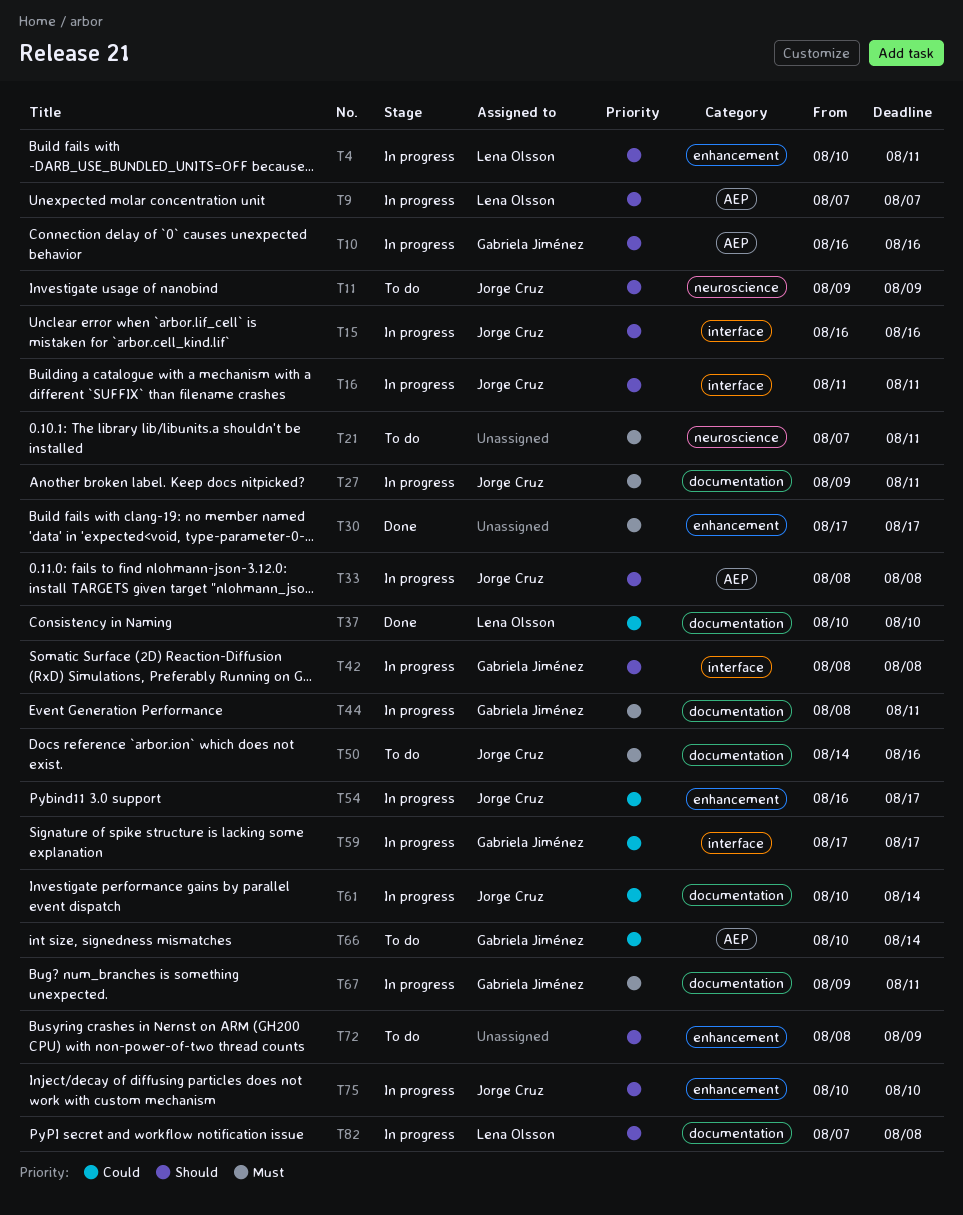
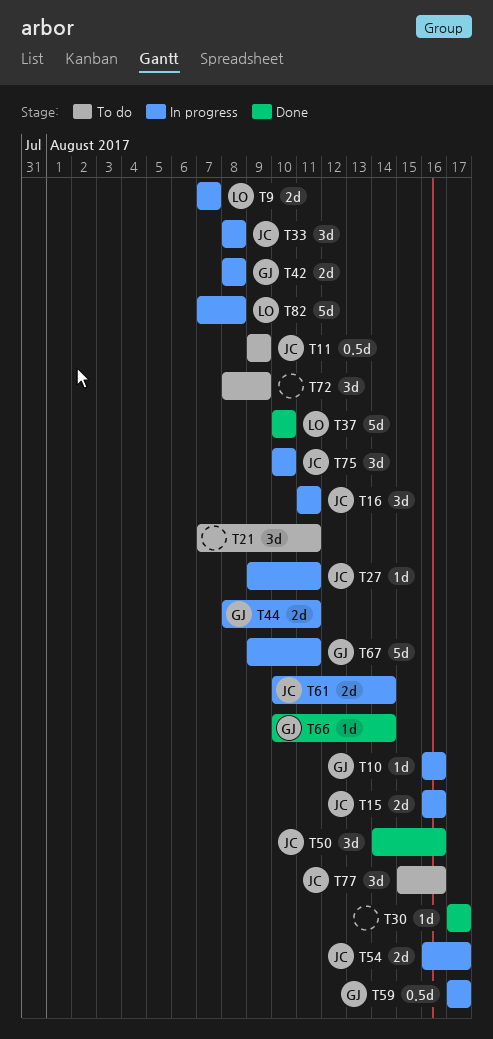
T4: present -> none
T50, status: To do -> Done
T66, status: To do -> Done
T77: none -> present

